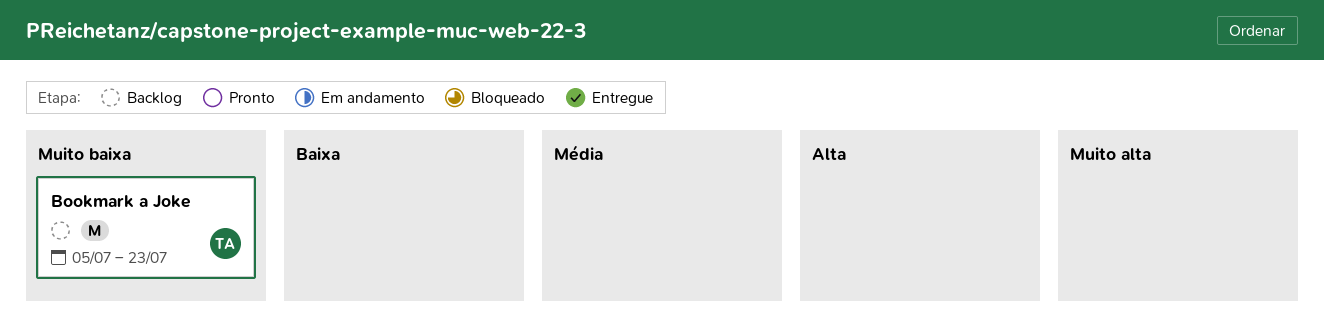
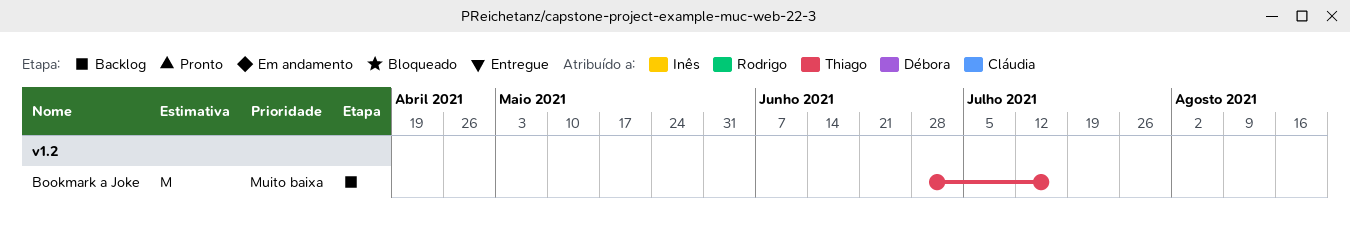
Bookmark a Joke, start: Jul 5 -> Jun 28
Bookmark a Joke, due: Jul 23 -> Jul 16

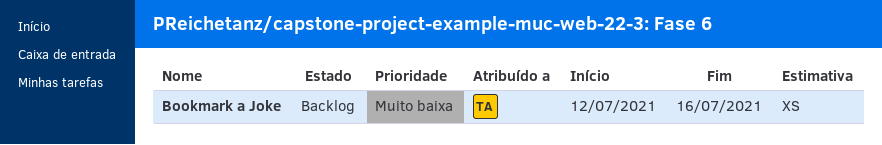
Bookmark a Joke, estimate: M -> XS
Bookmark a Joke, start: Jun 28 -> Jul 12

